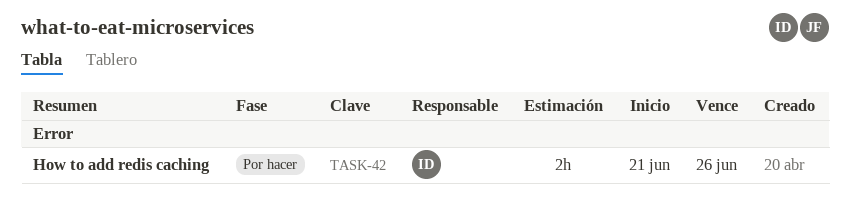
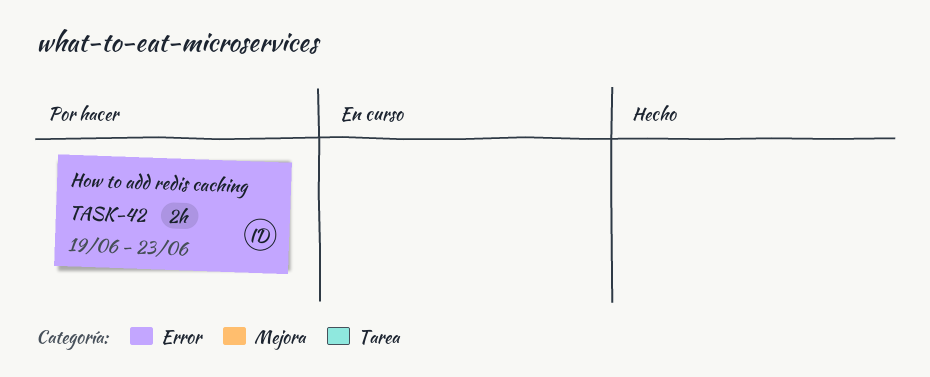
TASK-42, start: Jun 21 -> Jun 19
TASK-42, due: Jun 26 -> Jun 23

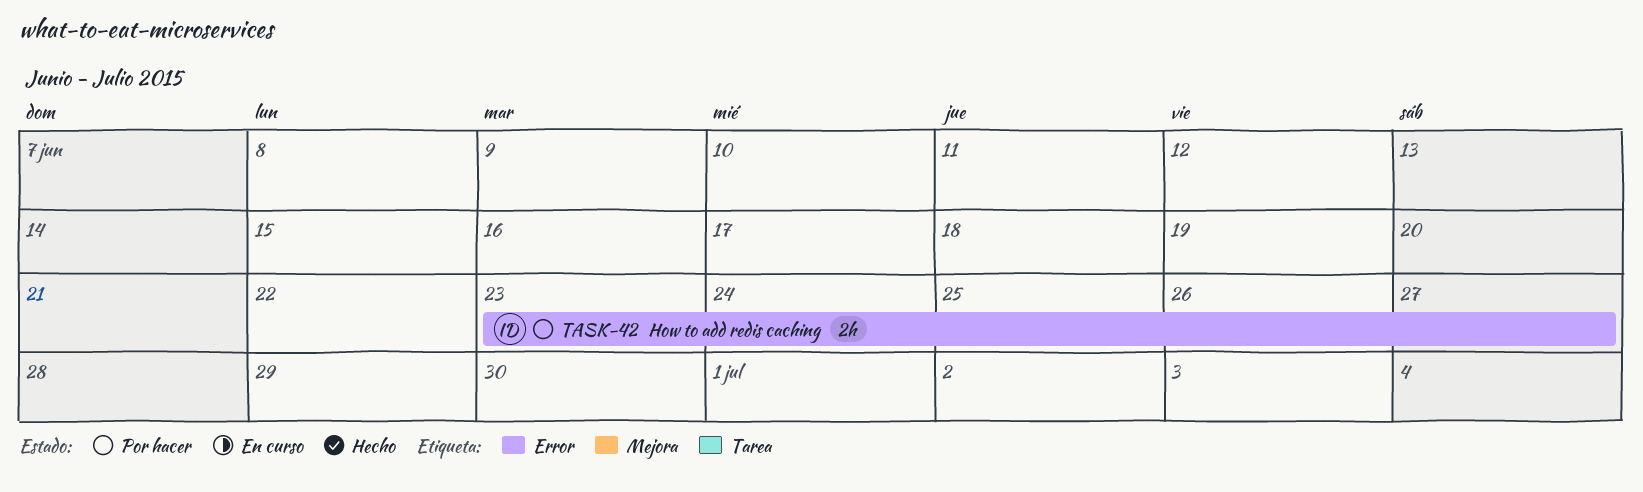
TASK-42, start: Jun 19 -> Jun 23
TASK-42, due: Jun 23 -> Jun 27

